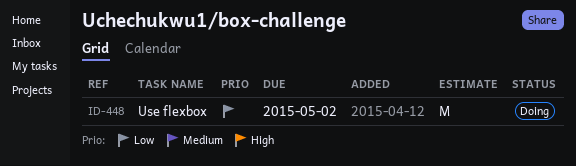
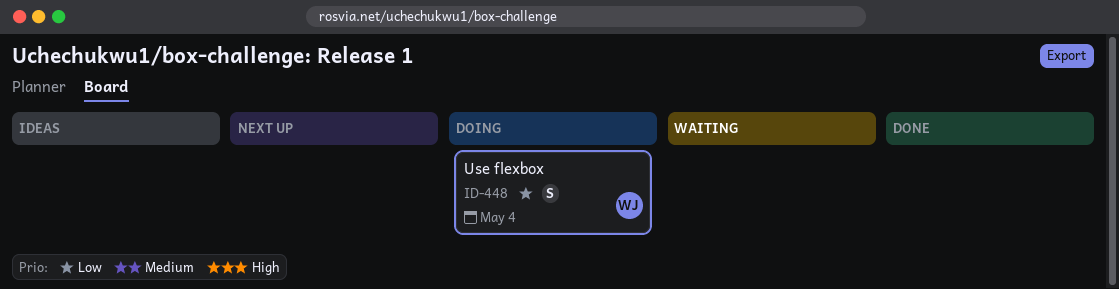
ID-448, estimate: M -> S
ID-448, due: May 2 -> May 4

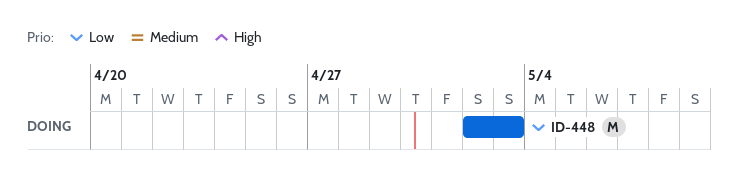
ID-448, estimate: S -> M
ID-448, due: May 4 -> May 3

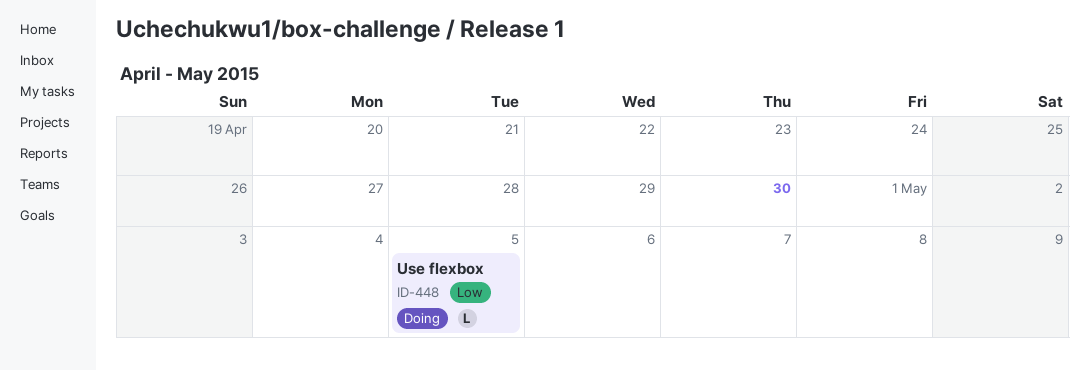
ID-448, estimate: M -> L
ID-448, due: May 3 -> May 5

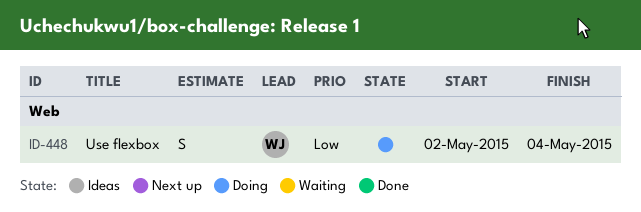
ID-448, estimate: L -> S
ID-448, due: May 5 -> May 4

